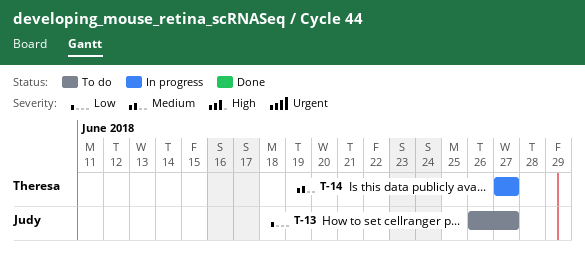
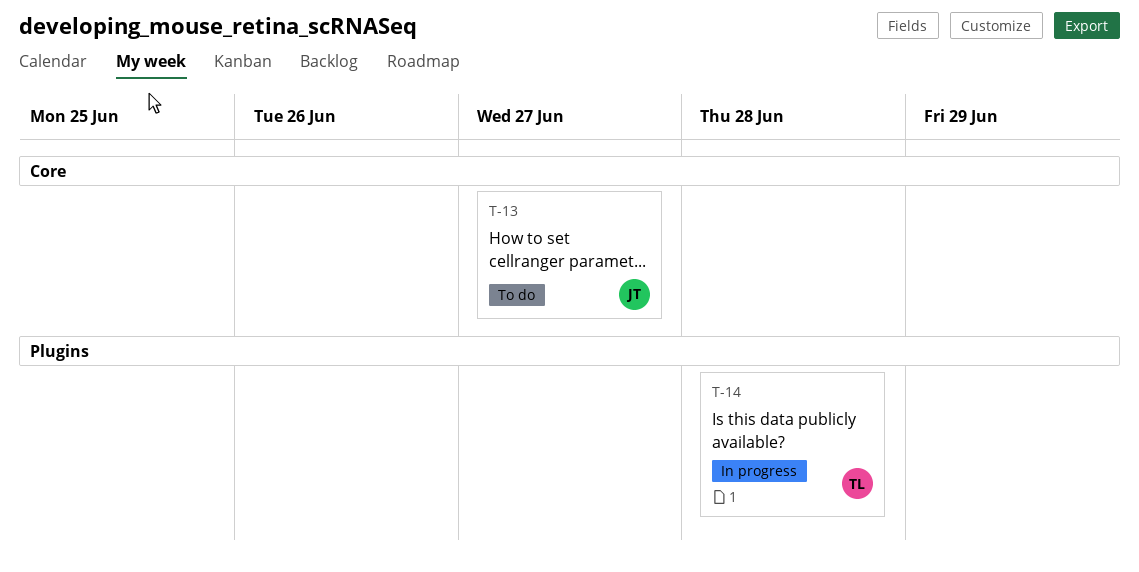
T-14, due: Jun 27 -> Jun 28

